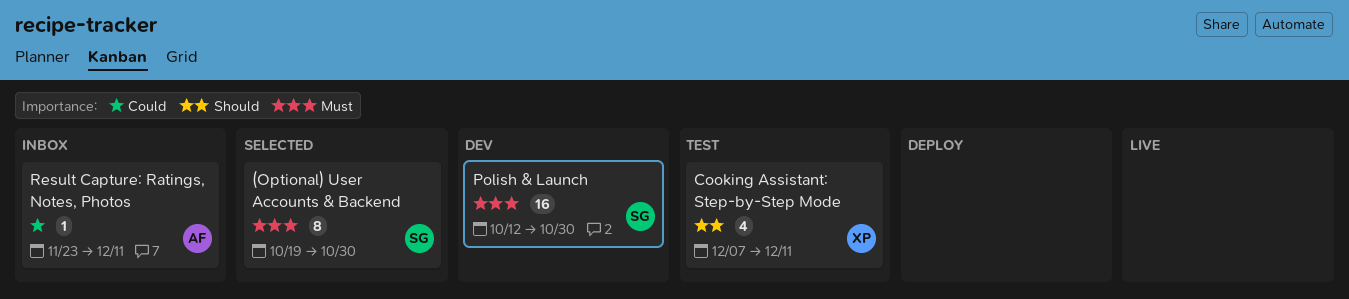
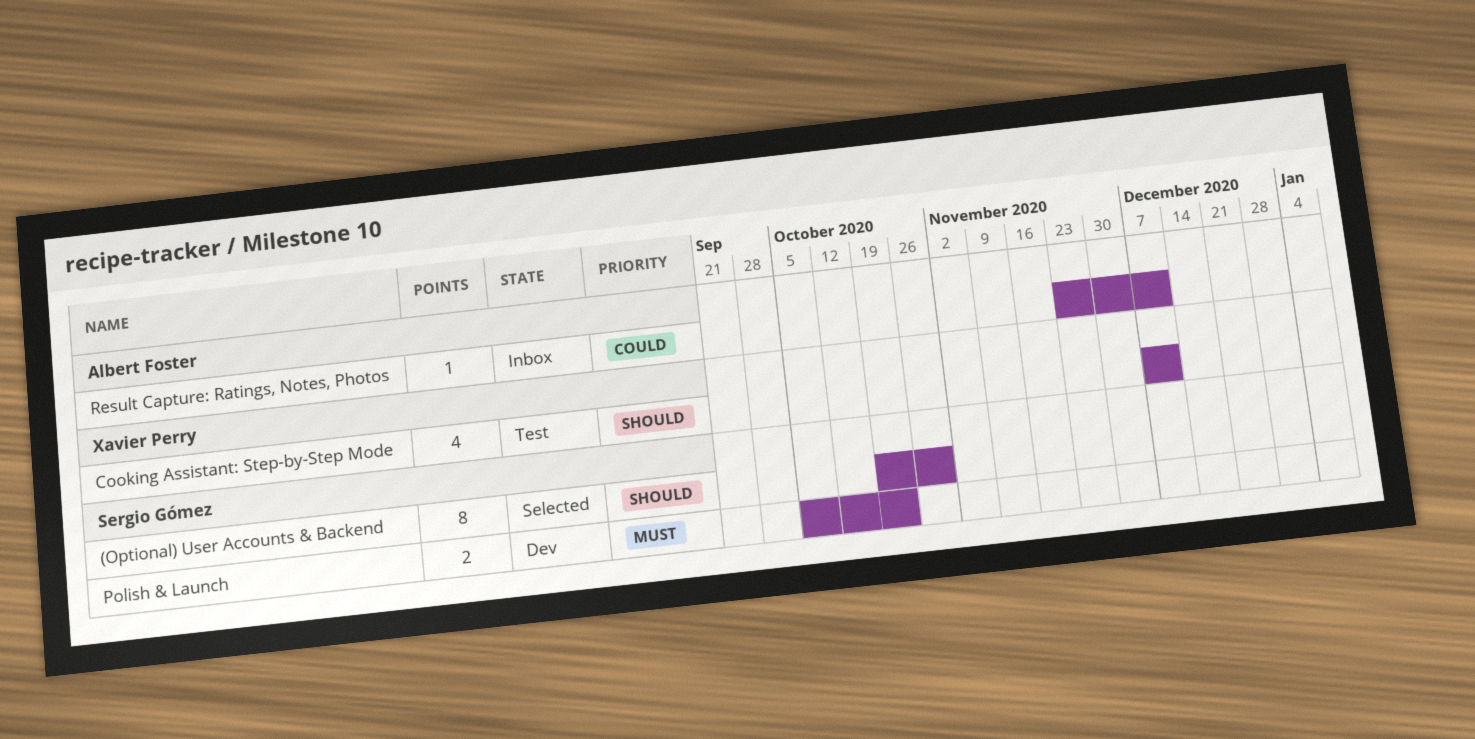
(Optional) User Accounts & Backend, priority: Must -> Should
Polish & Launch, estimate: 16 -> 2
Polish & Launch, start: Oct 12 -> Oct 5
Polish & Launch, due: Oct 30 -> Oct 23

